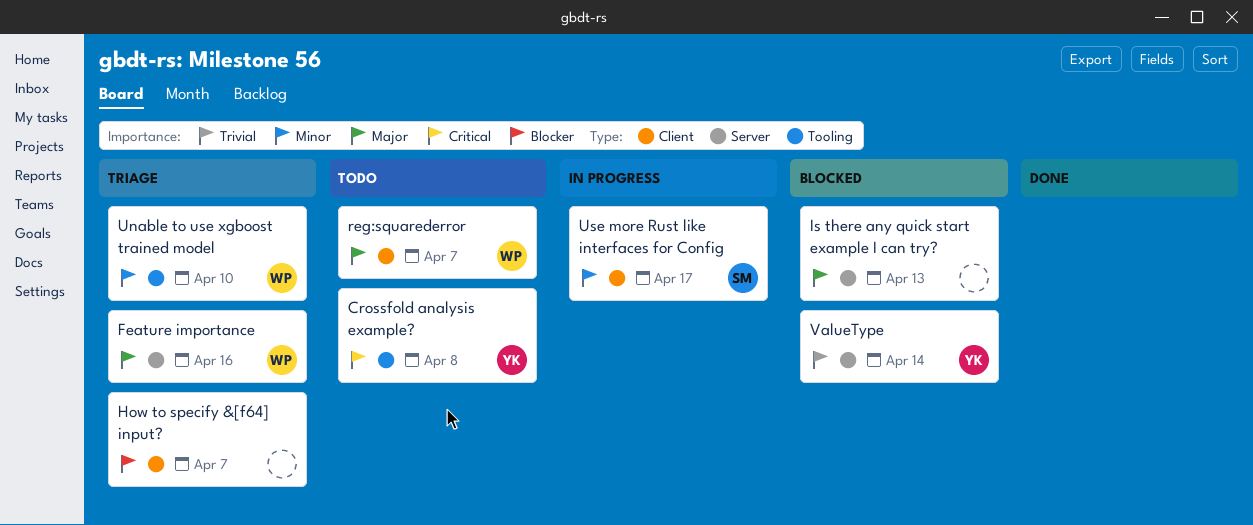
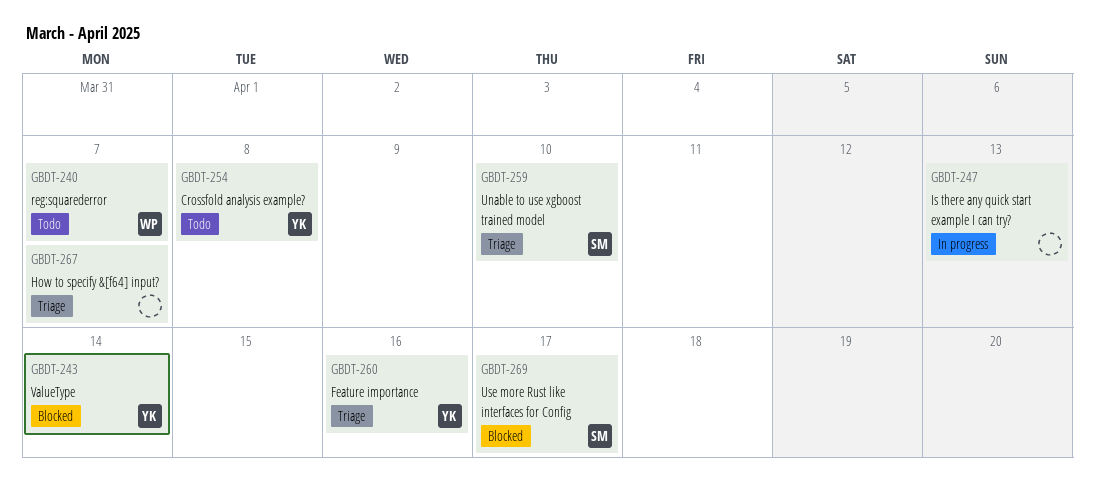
Feature importance, owner: WP -> YK
Is there any quick start example I can try?, status: Blocked -> In progress
Unable to use xgboost trained model, owner: WP -> SM
Use more Rust like interfaces for Config, status: In progress -> Blocked

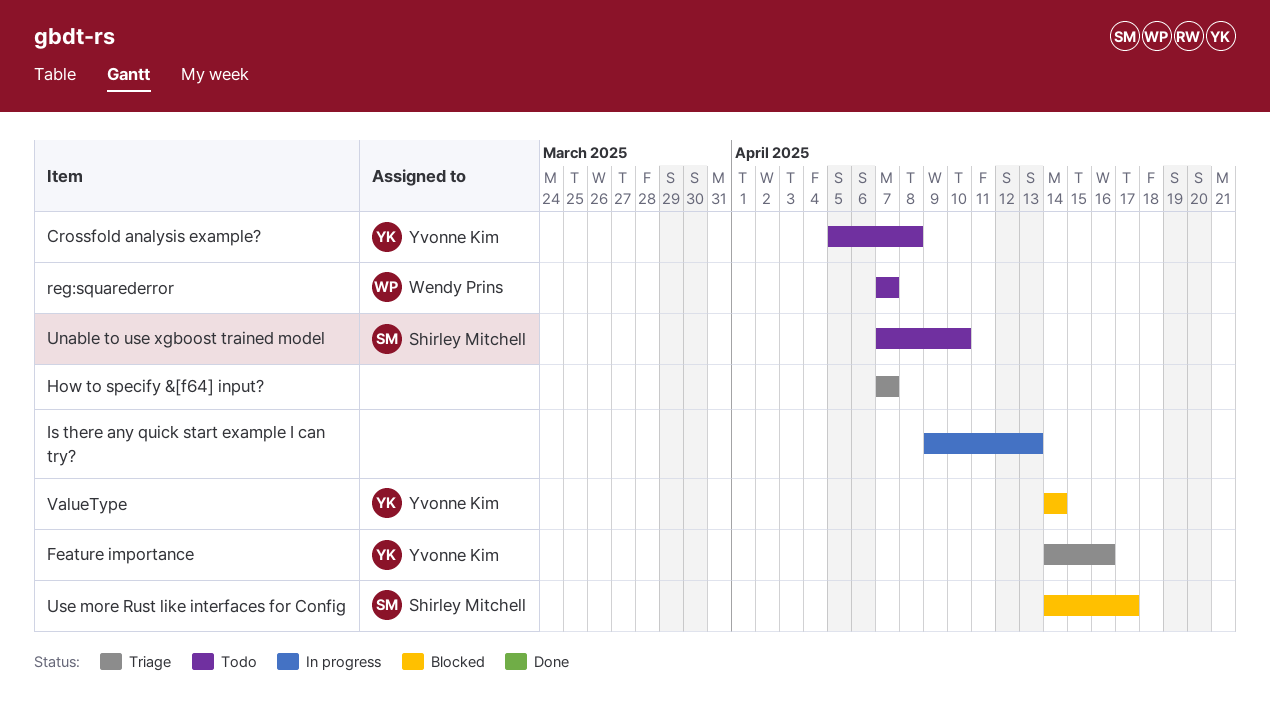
Unable to use xgboost trained model, status: Triage -> Todo

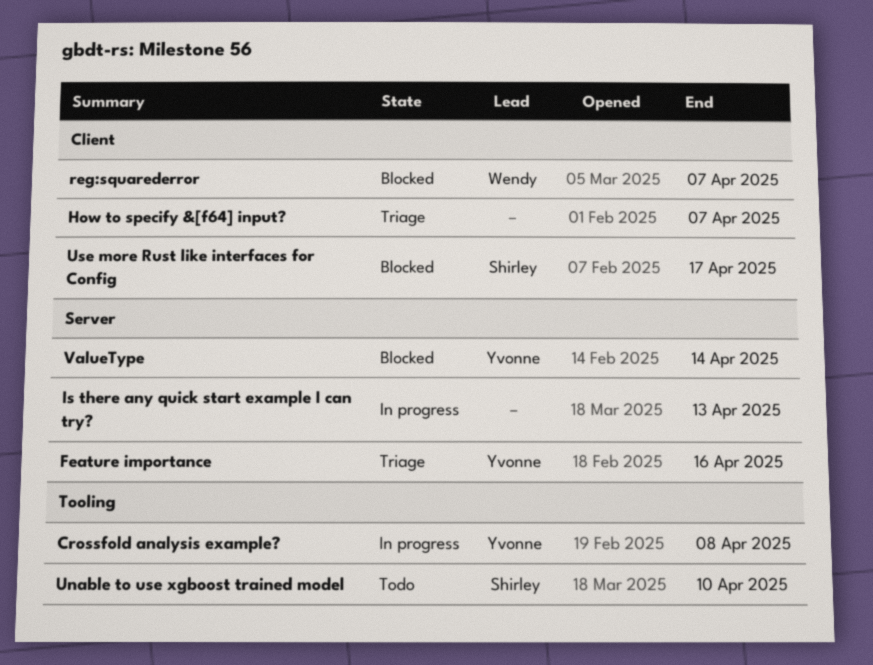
Crossfold analysis example?, status: Todo -> In progress
reg:squarederror, status: Todo -> Blocked

